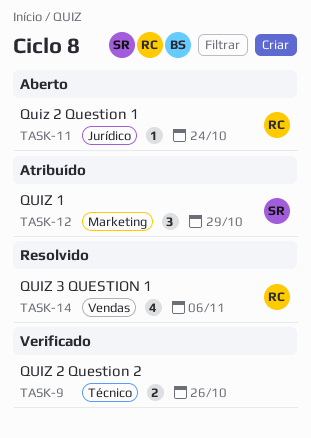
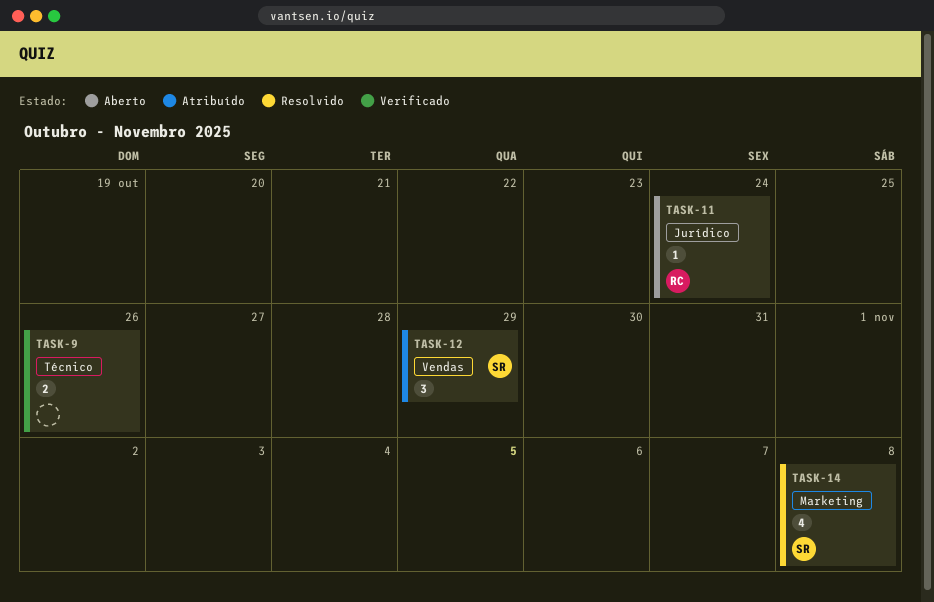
TASK-12, label: Marketing -> Vendas
TASK-14, owner: RC -> SR
TASK-14, label: Vendas -> Marketing
TASK-14, due: Nov 6 -> Nov 8

